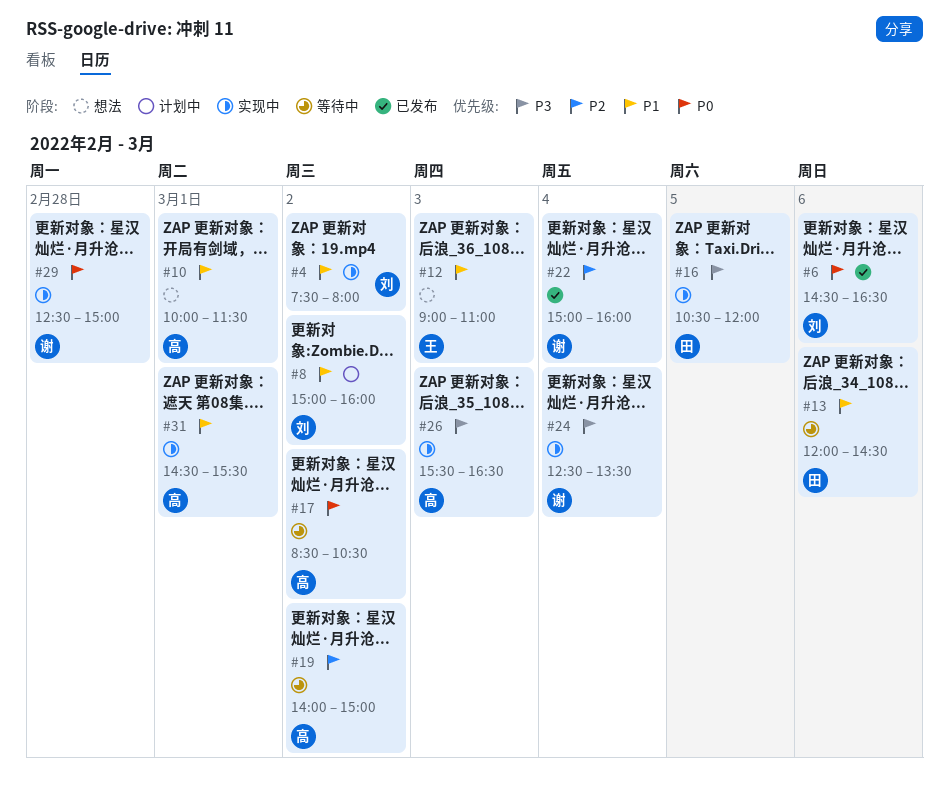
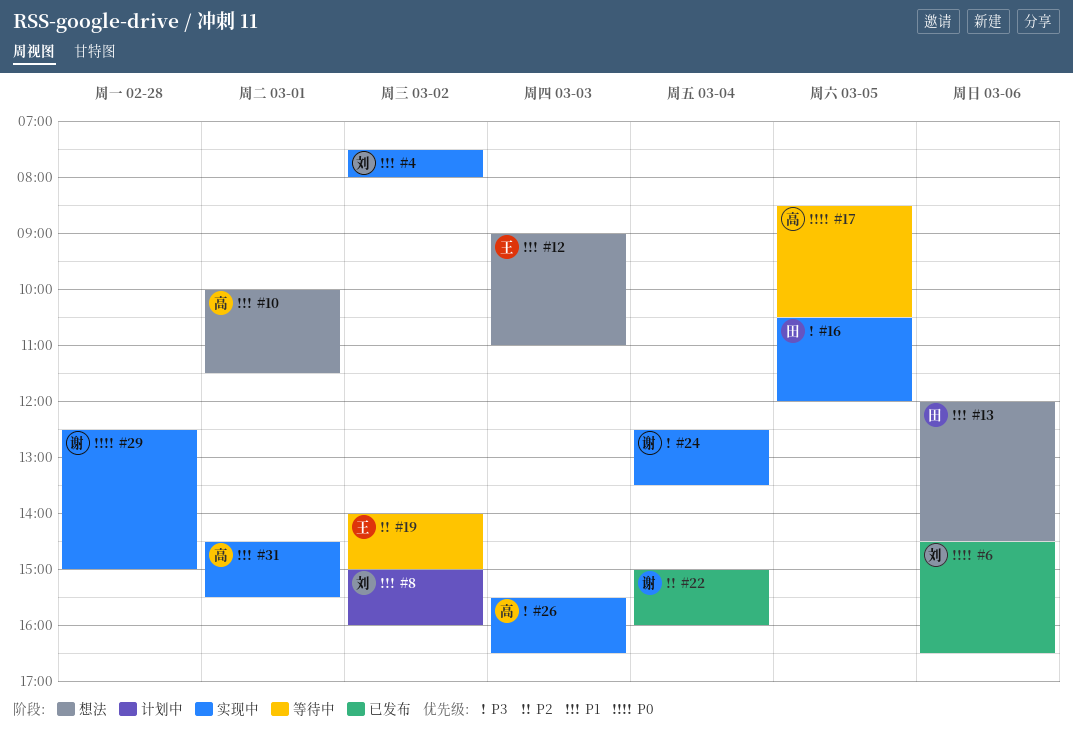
#13, status: 等待中 -> 想法
#17, day: Mar 2 -> Mar 5
#19, owner: 高 -> 王

